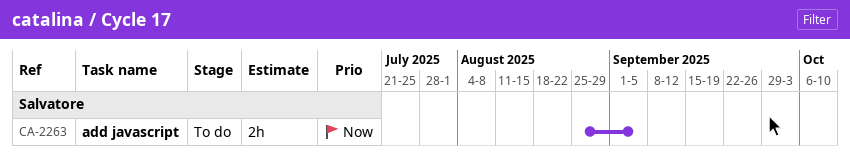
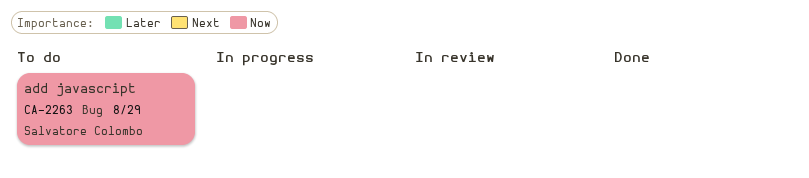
CA-2263, due: Sep 5 -> Aug 29

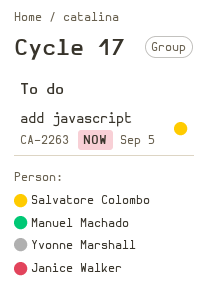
CA-2263, due: Aug 29 -> Sep 5

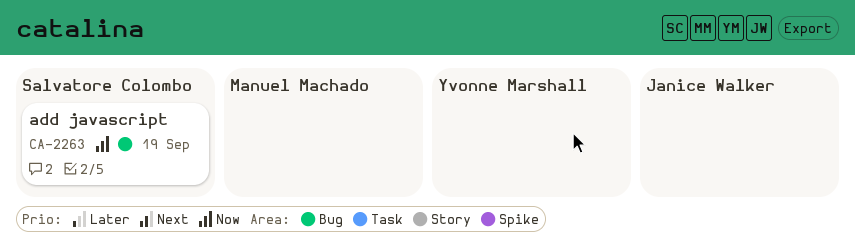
CA-2263, due: Sep 5 -> Sep 19

